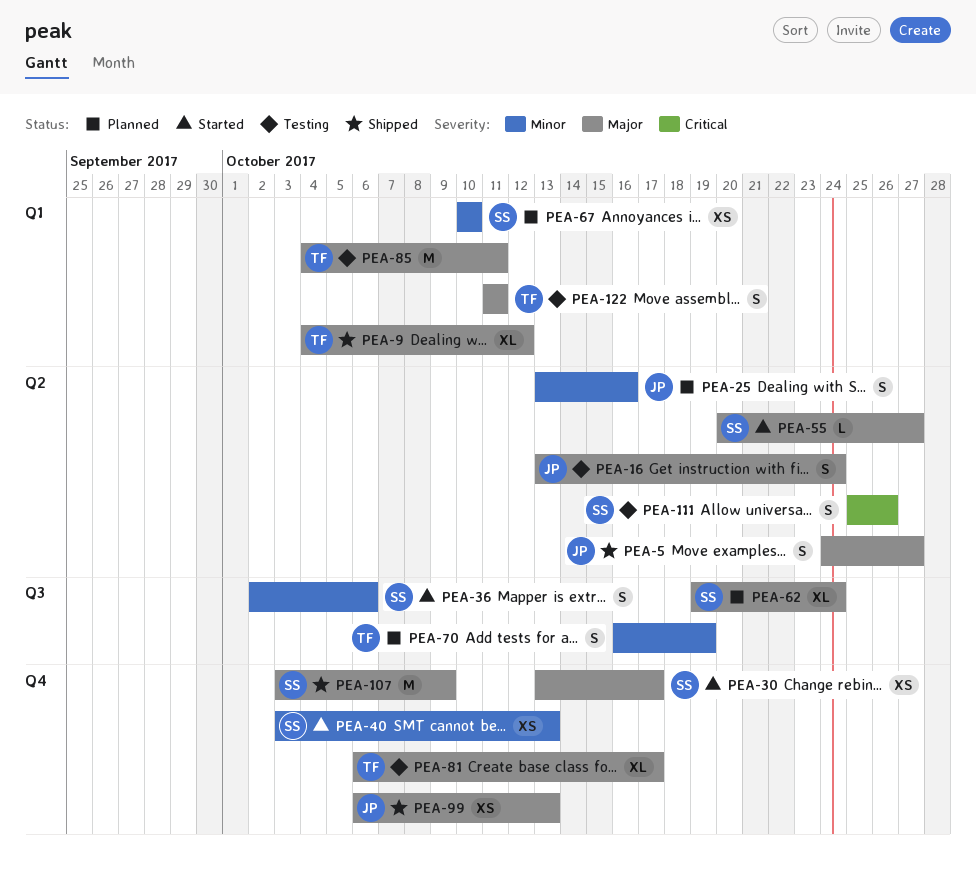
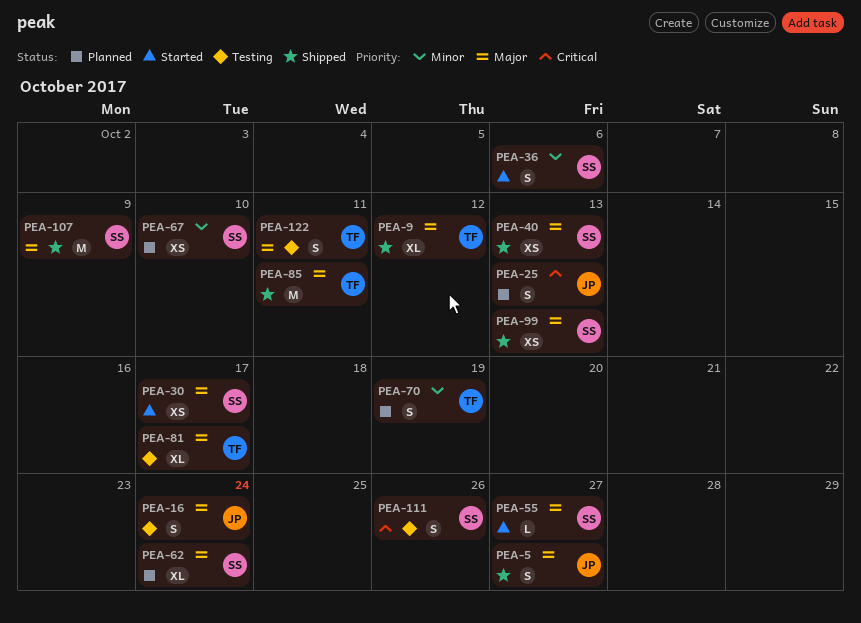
PEA-25, priority: Minor -> Critical
PEA-25, due: Oct 16 -> Oct 13
PEA-40, status: Started -> Shipped
PEA-40, priority: Minor -> Major
PEA-85, status: Testing -> Shipped
PEA-99, owner: JP -> SS

